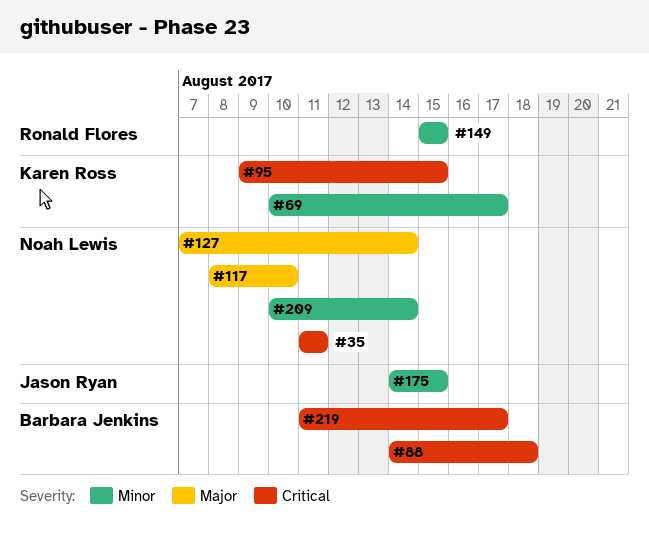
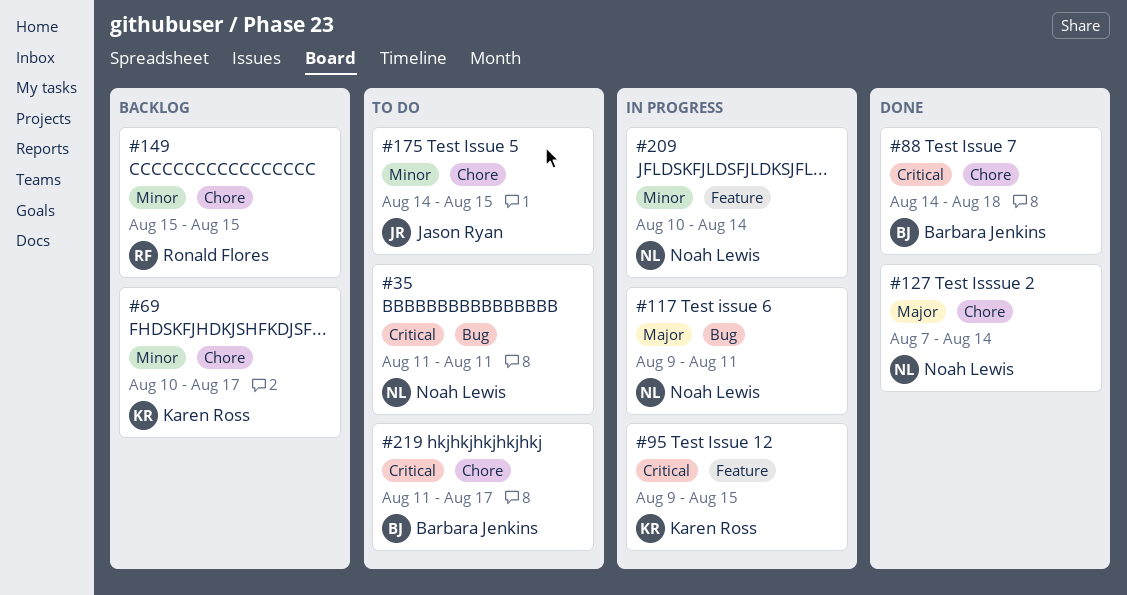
#117, start: Aug 8 -> Aug 9
#117, due: Aug 10 -> Aug 11

